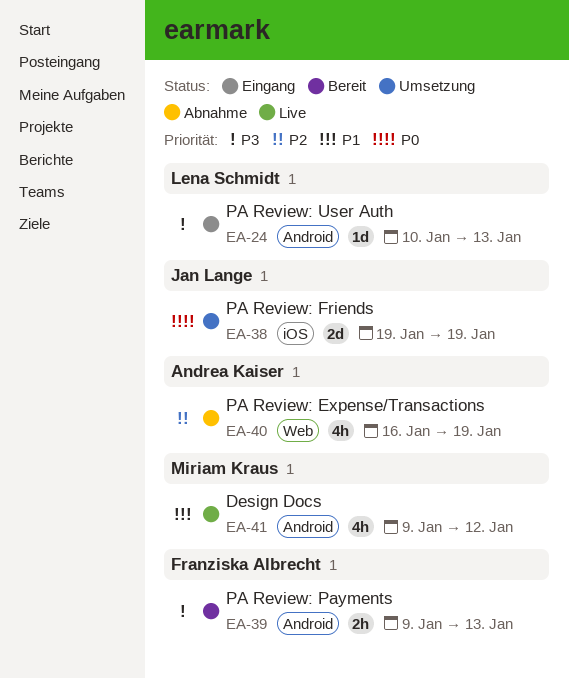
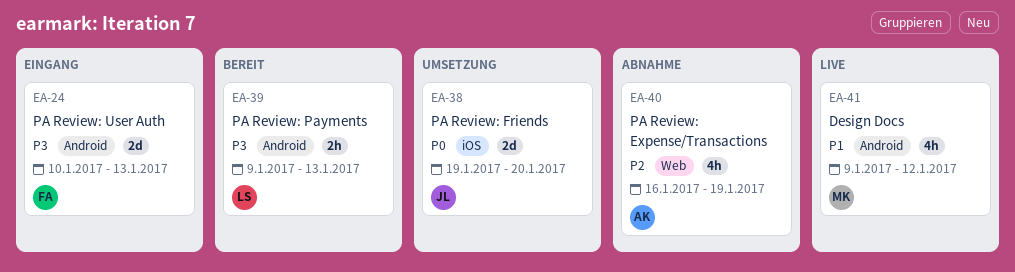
EA-24, owner: Lena Schmidt -> Franziska Albrecht
EA-24, estimate: 1d -> 2d
EA-38, due: Jan 19 -> Jan 20
EA-39, owner: Franziska Albrecht -> Lena Schmidt

